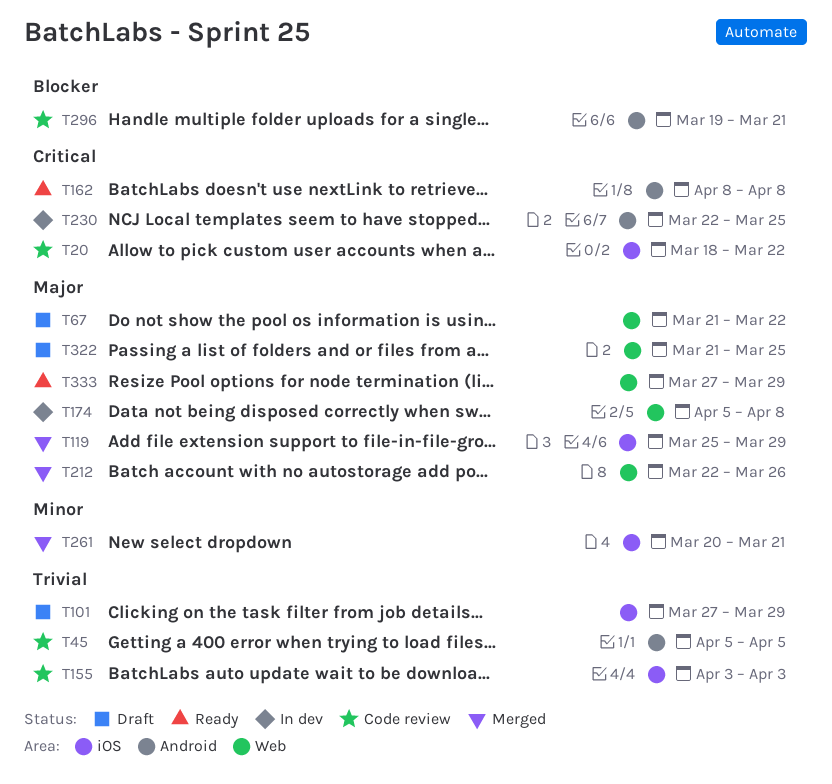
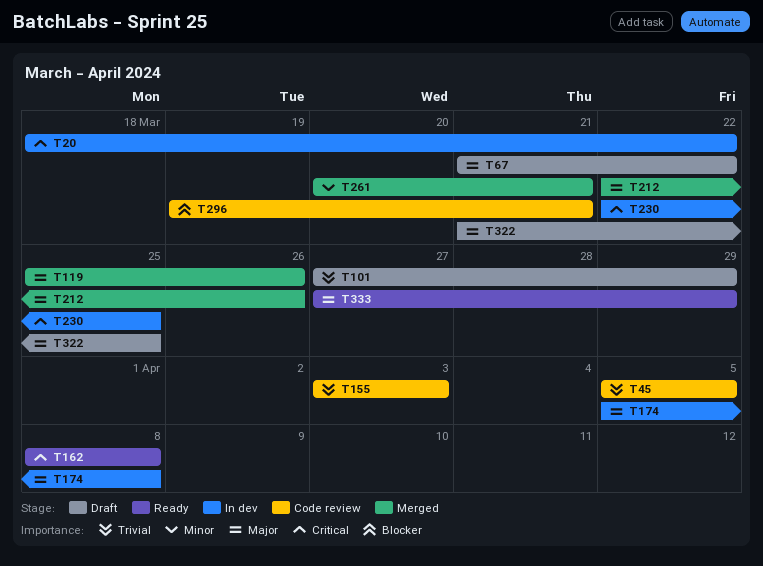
T20, status: Code review -> In dev
T119, due: Mar 29 -> Mar 26

